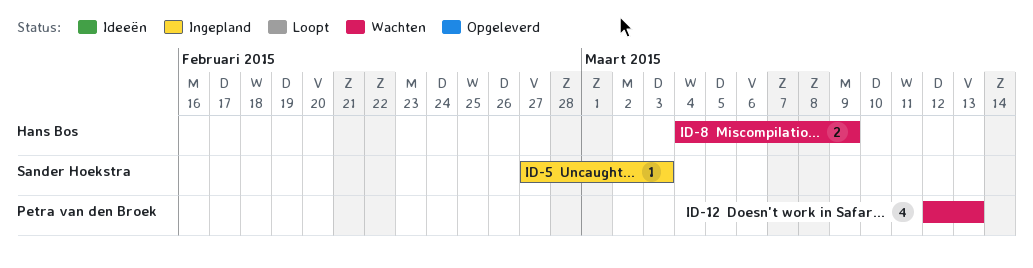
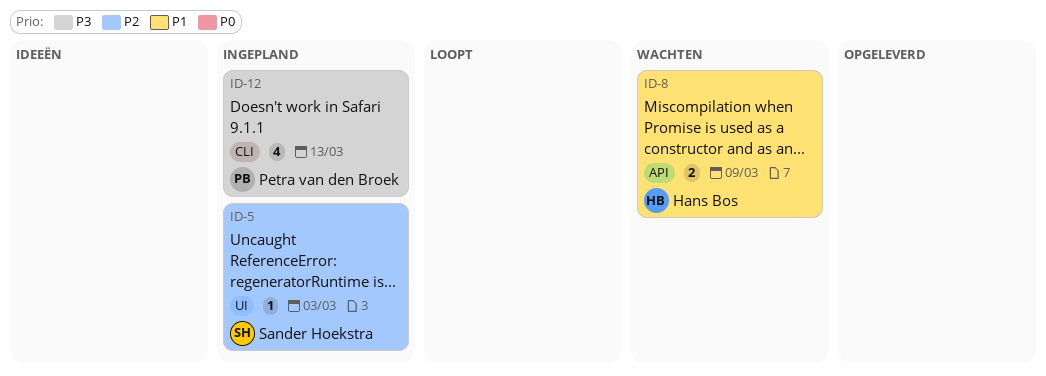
ID-12, status: Wachten -> Ingepland

